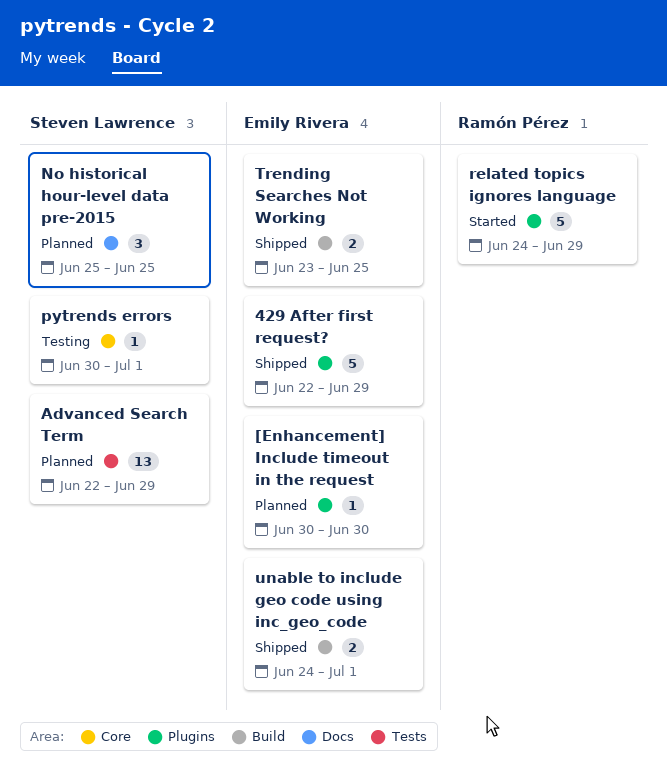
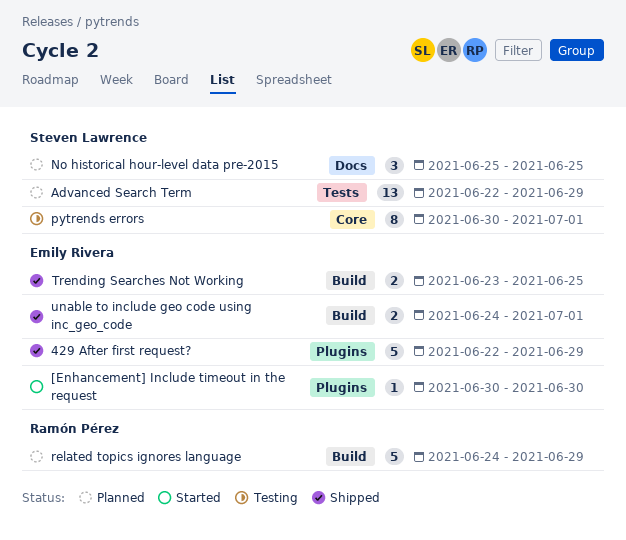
[Enhancement] Include timeout in the request, status: Planned -> Started
pytrends errors, estimate: 1 -> 8
related topics ignores language, status: Started -> Planned
related topics ignores language, label: Plugins -> Build

